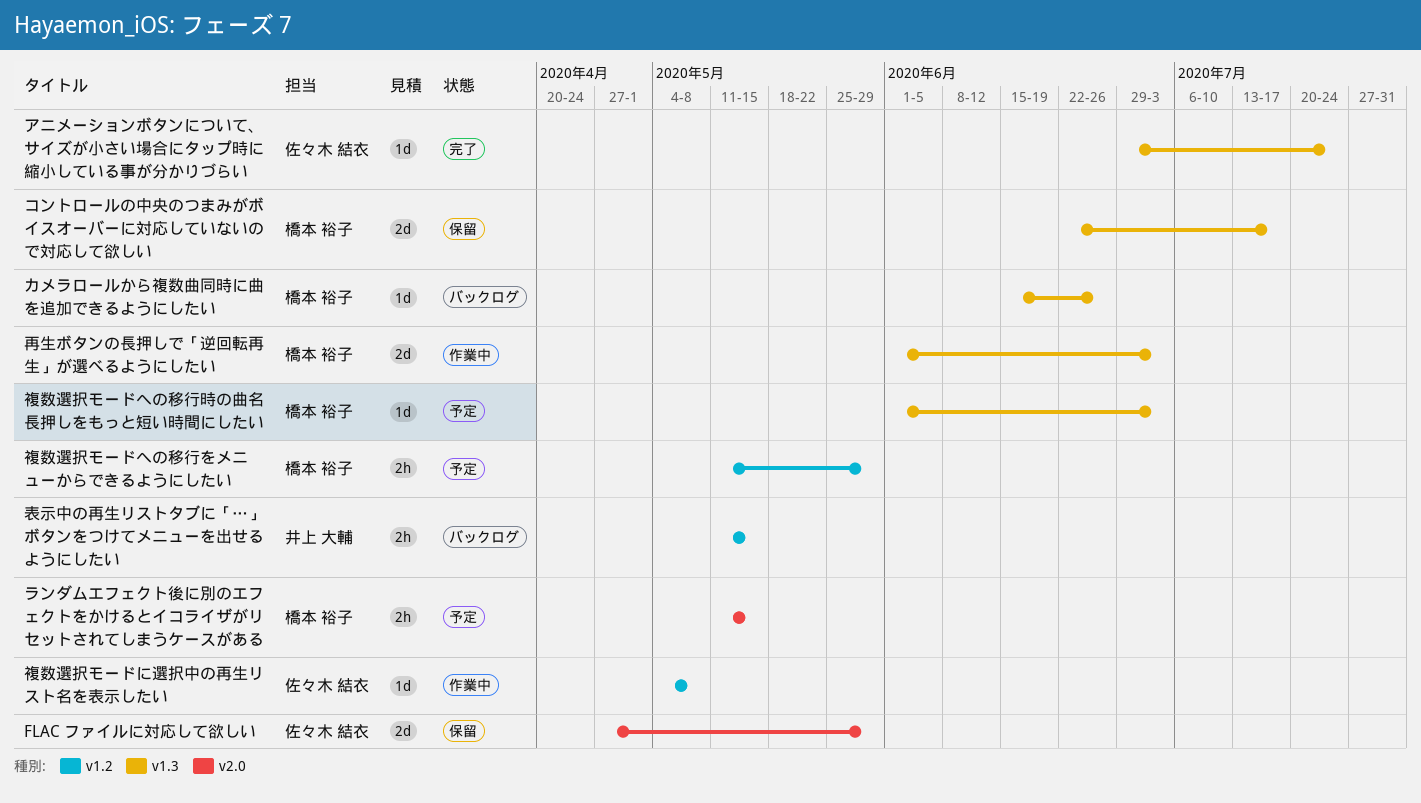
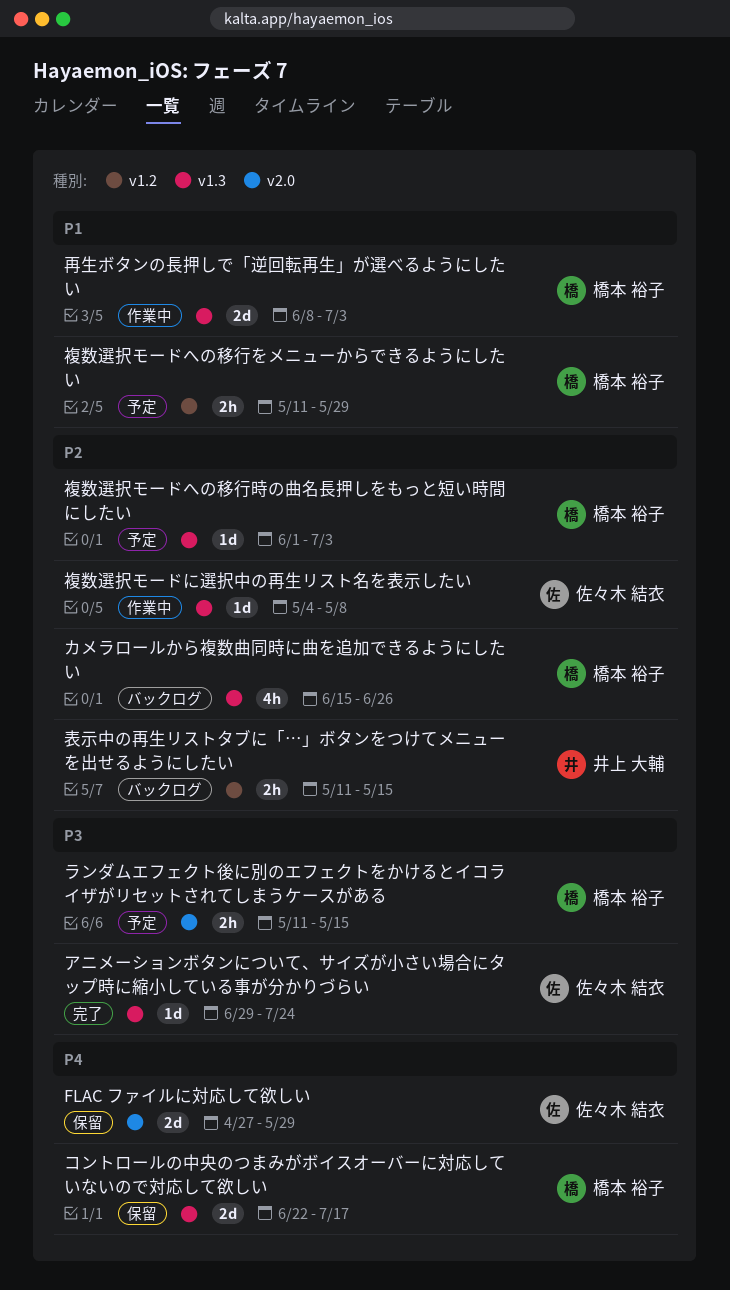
カメラロールから複数曲同時に曲を追加できるようにしたい, estimate: 1d -> 4h
再生ボタンの長押しで「逆回転再生」が選べるようにしたい, start: Jun 1 -> Jun 8
複数選択モードに選択中の再生リスト名を表示したい, label: v1.2 -> v1.3

